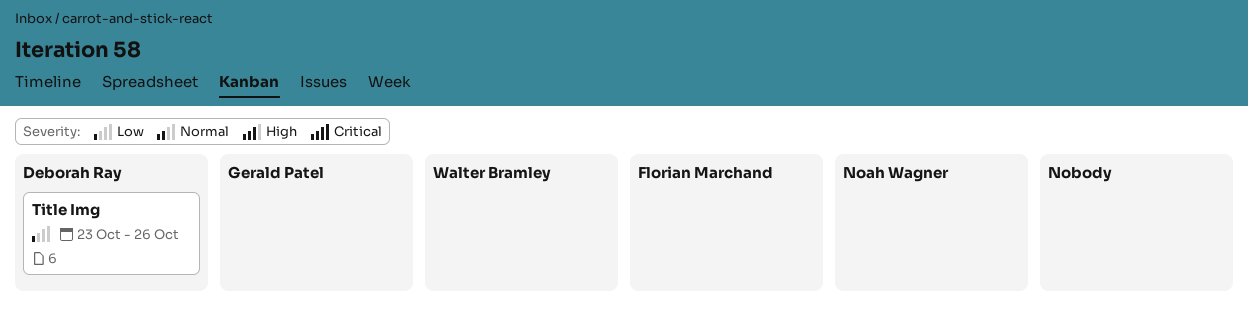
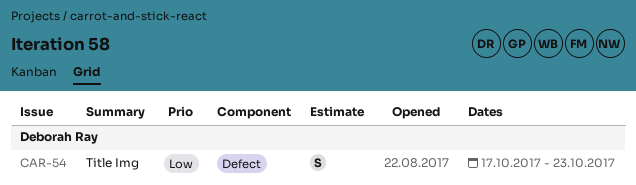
Title Img, start: Oct 23 -> Oct 17
Title Img, due: Oct 26 -> Oct 23

